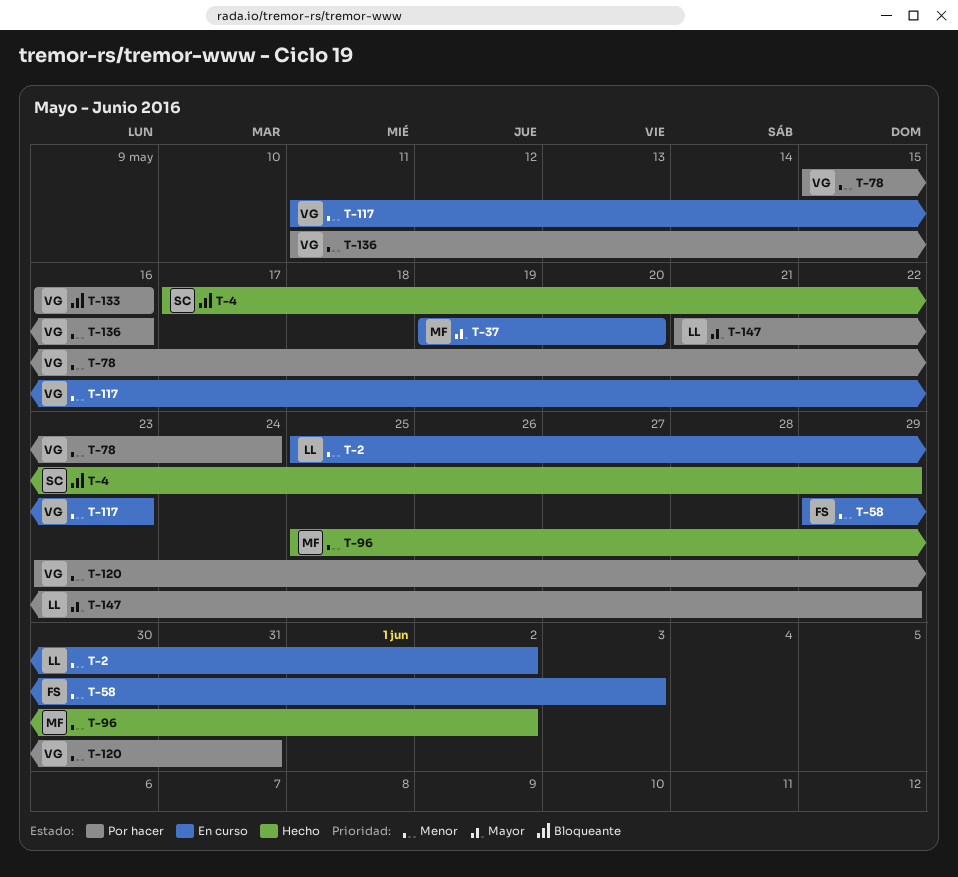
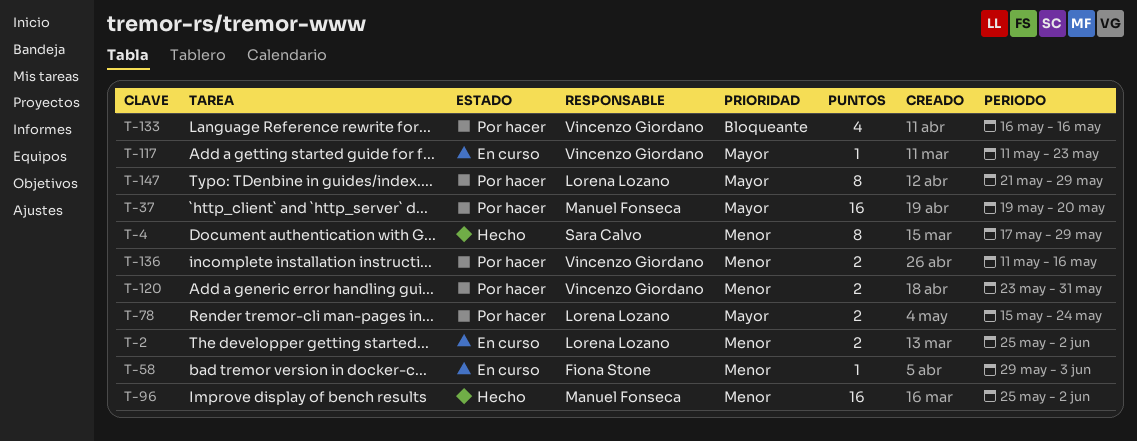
T-4, priority: Bloqueante -> Menor
T-37, status: En curso -> Por hacer
T-78, owner: Vincenzo Giordano -> Lorena Lozano
T-78, priority: Menor -> Mayor
T-117, priority: Menor -> Mayor

